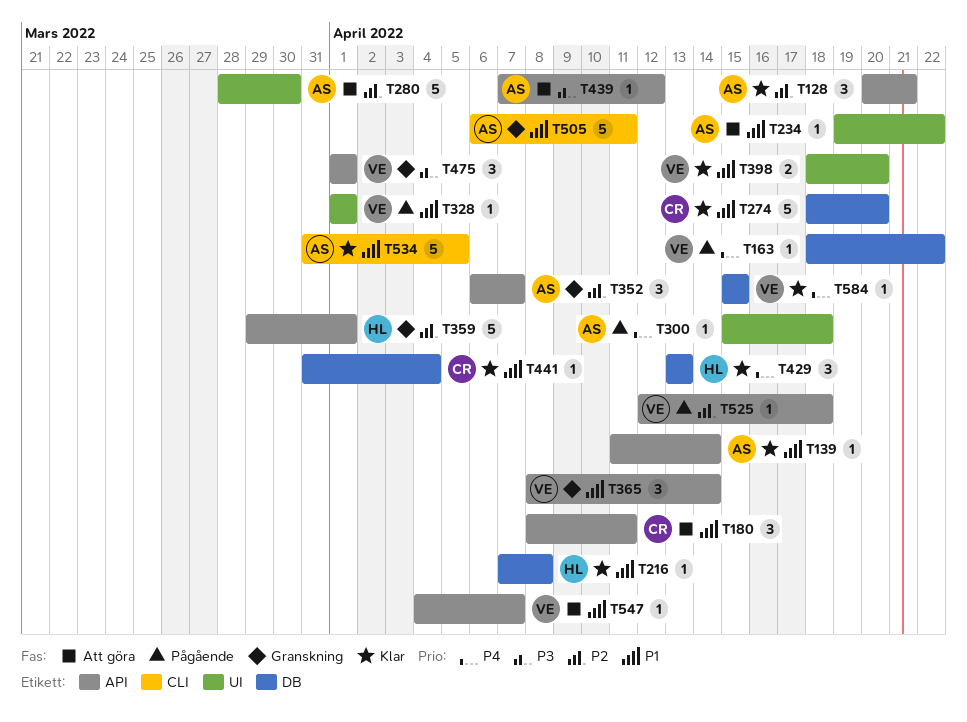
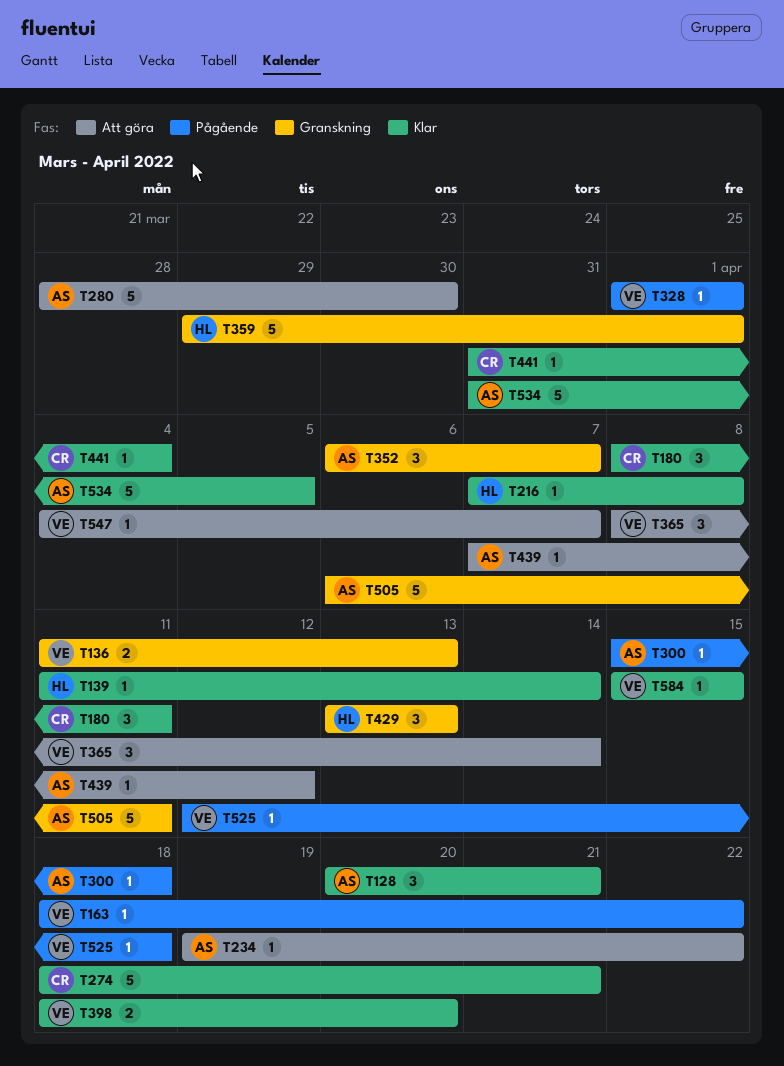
T136: none -> present
T139, owner: AS -> HL
T180, status: Att göra -> Klar
T274, due: Apr 20 -> Apr 21
T365, status: Granskning -> Att göra
T429, status: Klar -> Granskning
T475: present -> none

